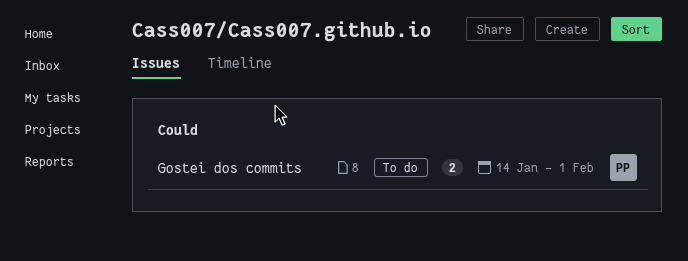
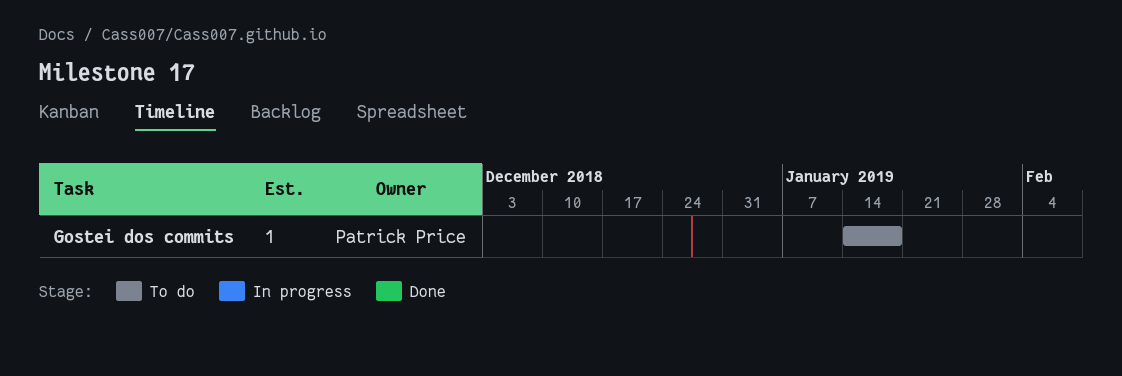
Gostei dos commits, estimate: 2 -> 1
Gostei dos commits, due: Feb 1 -> Jan 18

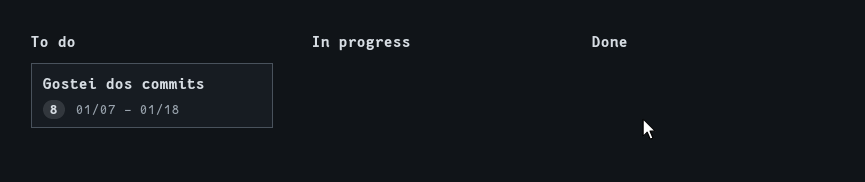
Gostei dos commits, estimate: 1 -> 8
Gostei dos commits, start: Jan 14 -> Jan 7

